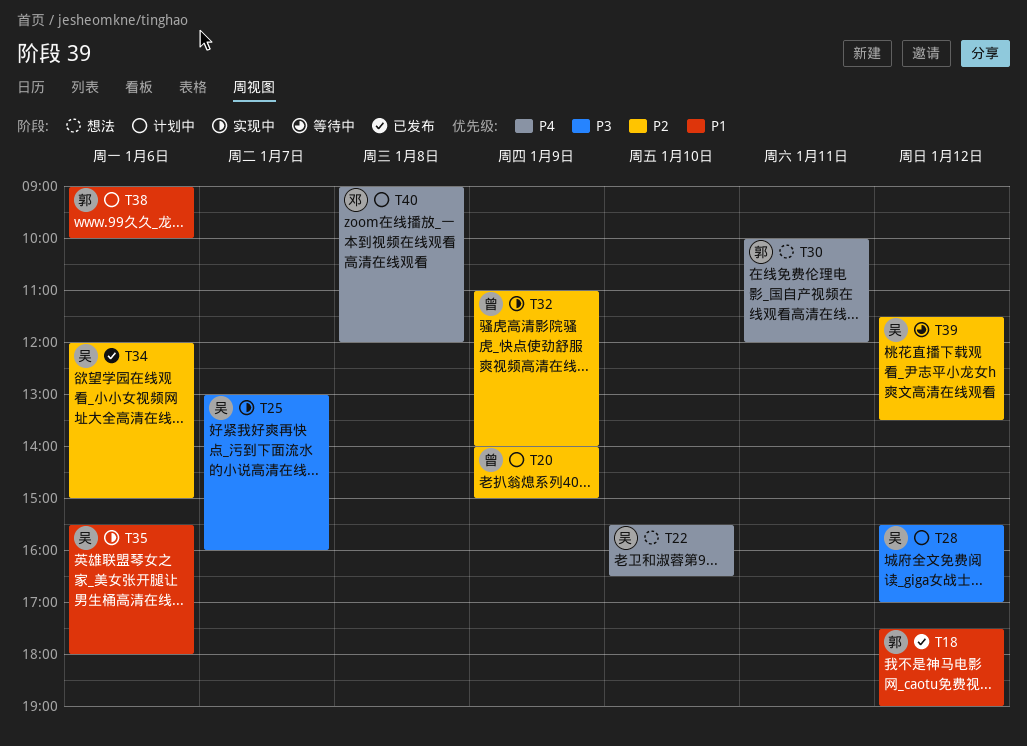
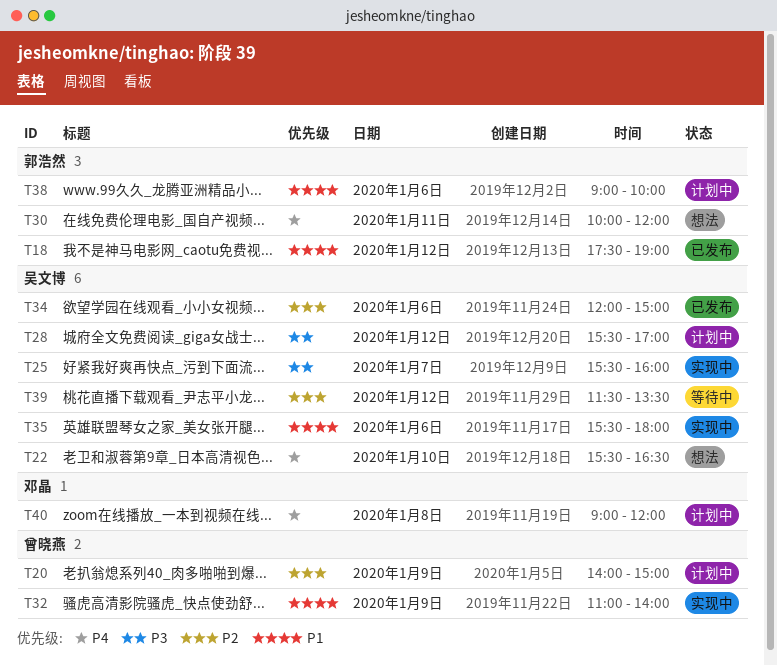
T25, begins: 13:00 -> 15:30
T32, priority: P2 -> P1

